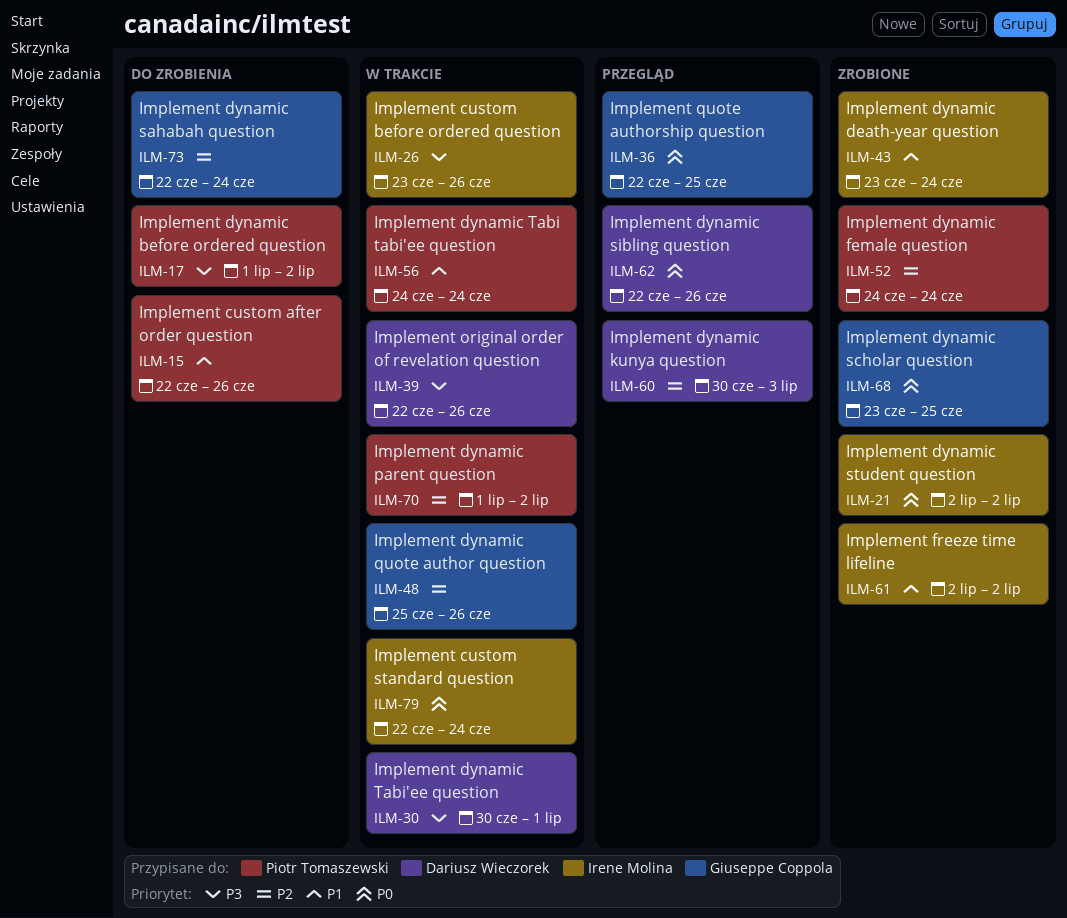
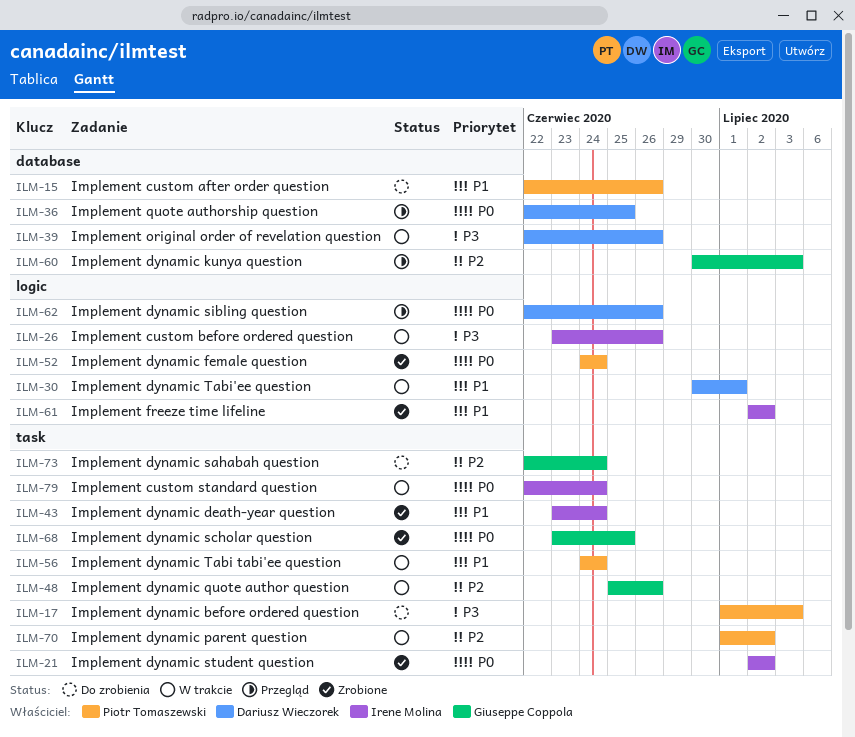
ILM-17, due: Jul 2 -> Jul 3
ILM-30, priority: P3 -> P1
ILM-36, owner: Giuseppe Coppola -> Dariusz Wieczorek
ILM-52, priority: P2 -> P0
ILM-60, owner: Dariusz Wieczorek -> Giuseppe Coppola

